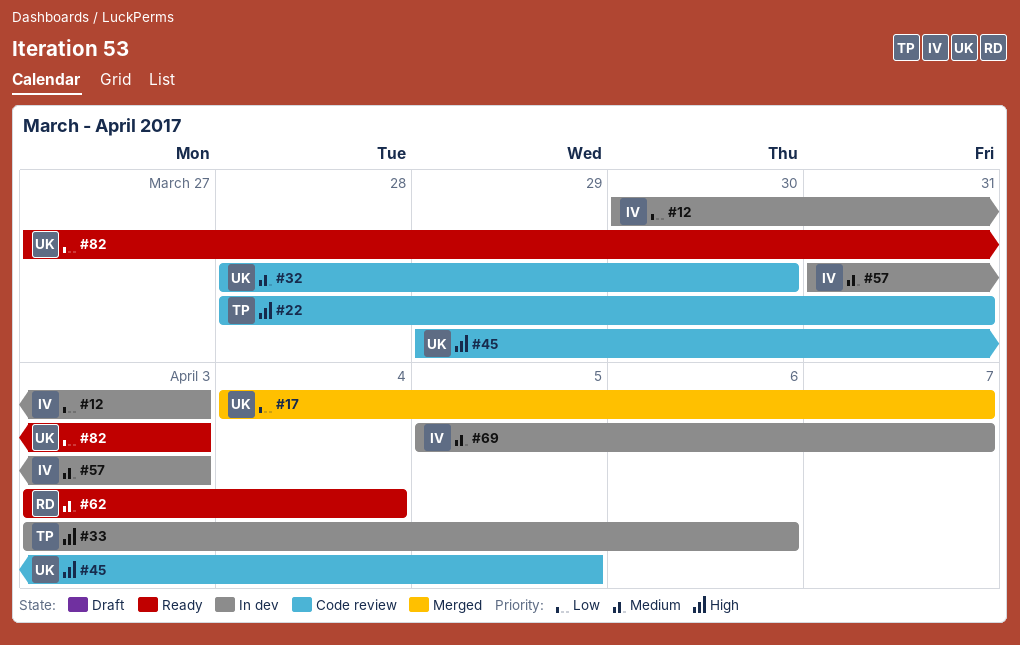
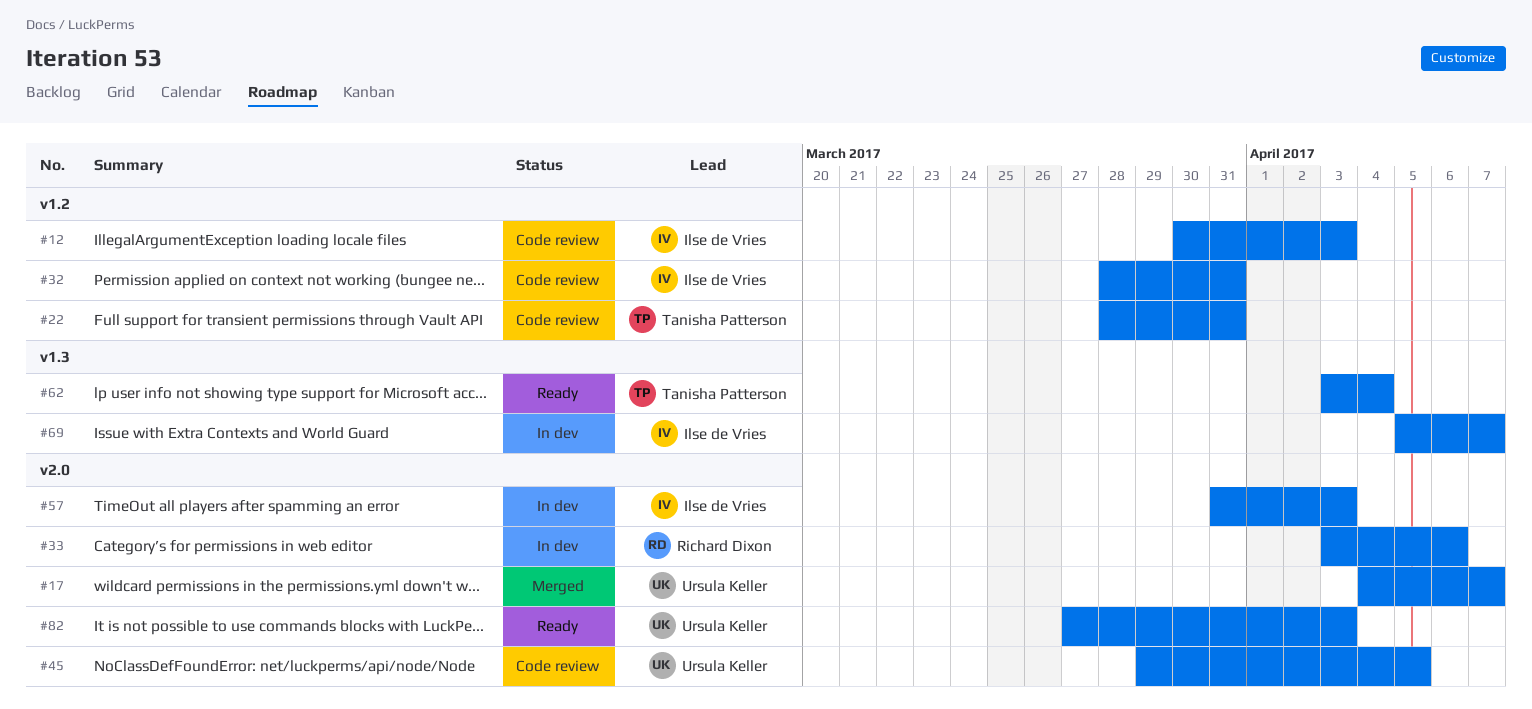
#12, status: In dev -> Code review
#32, owner: Ursula Keller -> Ilse de Vries
#32, due: Mar 30 -> Mar 31
#33, owner: Tanisha Patterson -> Richard Dixon
#62, owner: Richard Dixon -> Tanisha Patterson

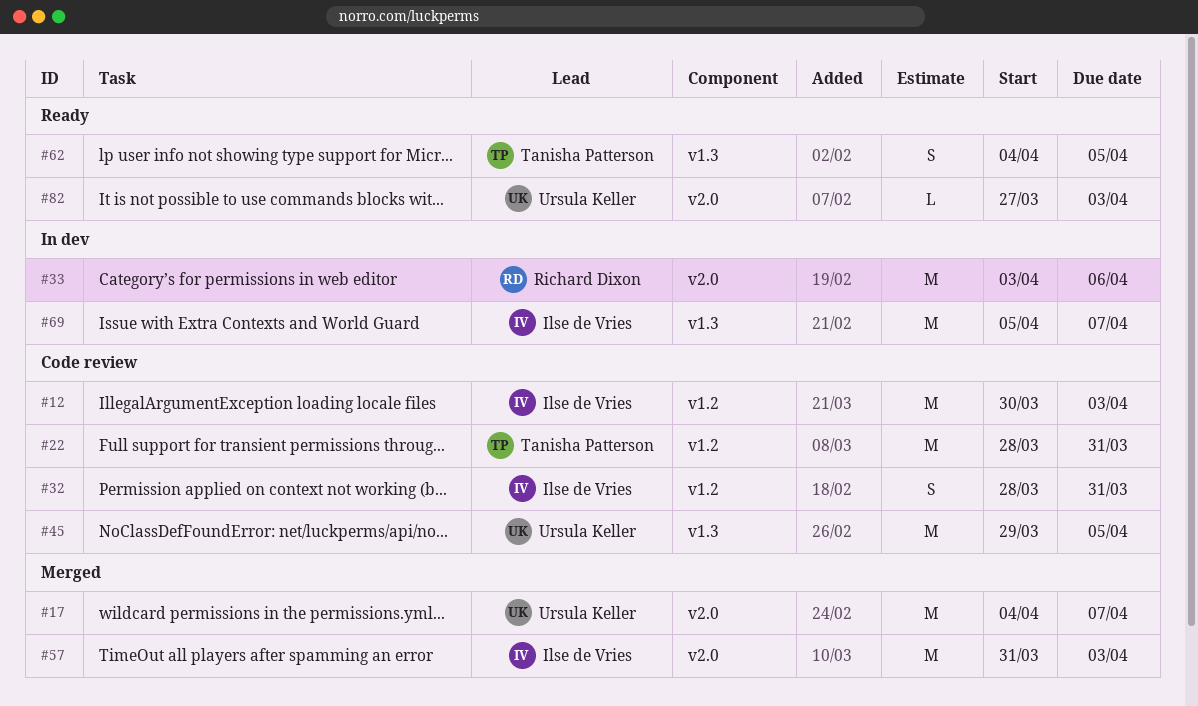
#45, label: v2.0 -> v1.3
#57, status: In dev -> Merged
#62, start: Apr 3 -> Apr 4
#62, due: Apr 4 -> Apr 5

